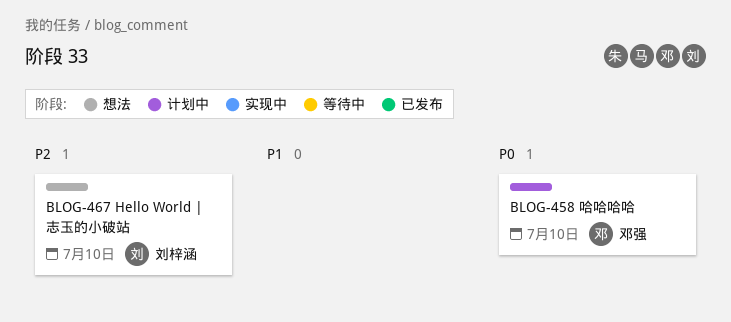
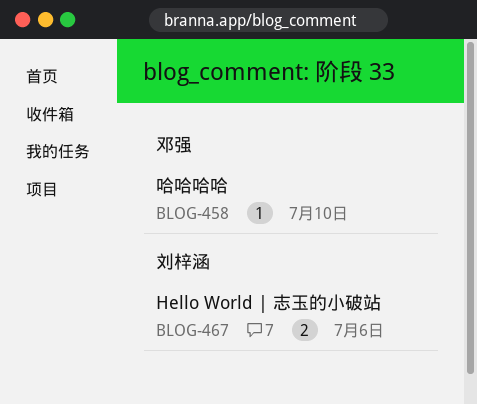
BLOG-467, due: Jul 10 -> Jul 6

